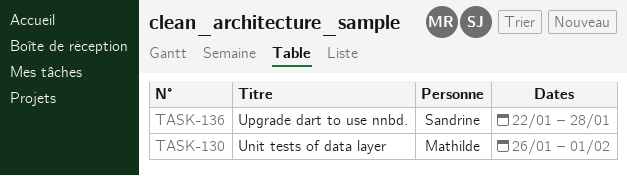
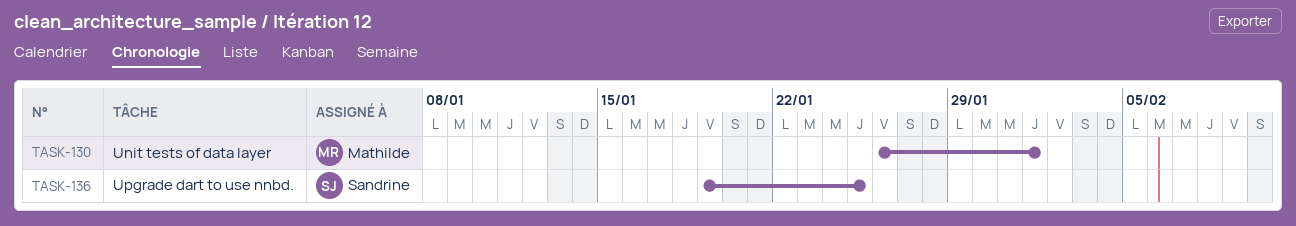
TASK-136, start: Jan 22 -> Jan 19
TASK-136, due: Jan 28 -> Jan 25

